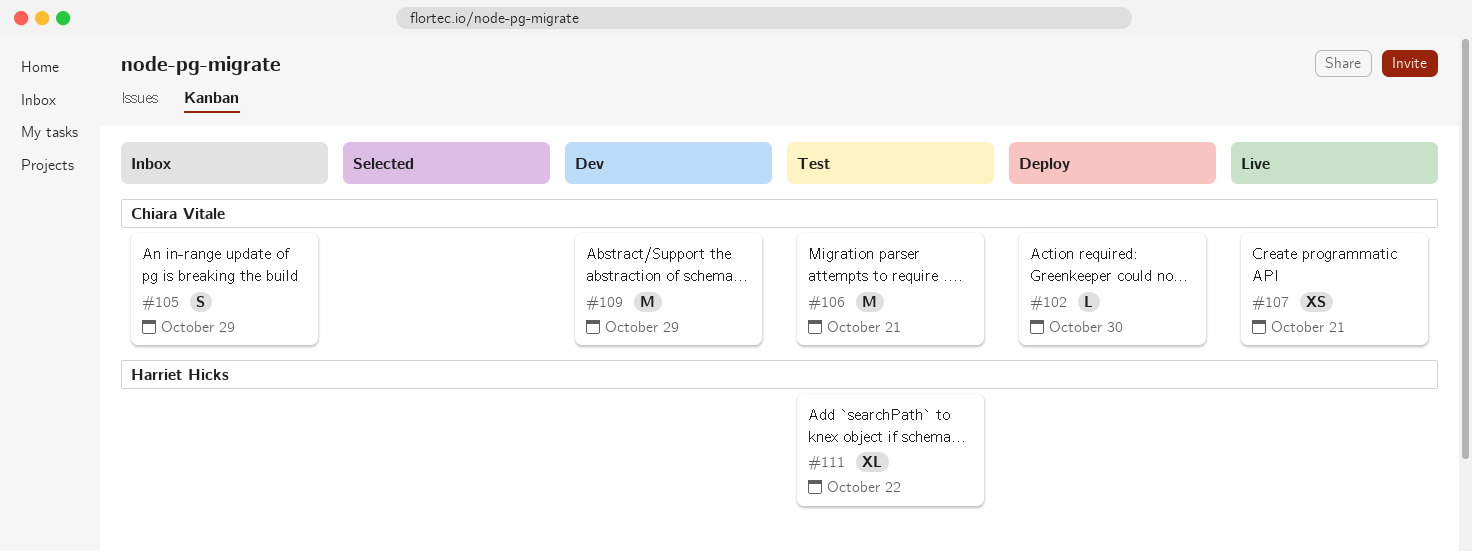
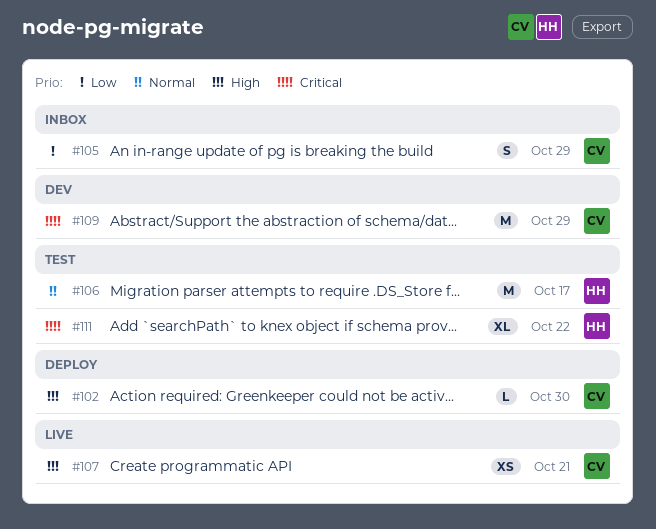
#106, owner: Chiara Vitale -> Harriet Hicks
#106, due: Oct 21 -> Oct 17

